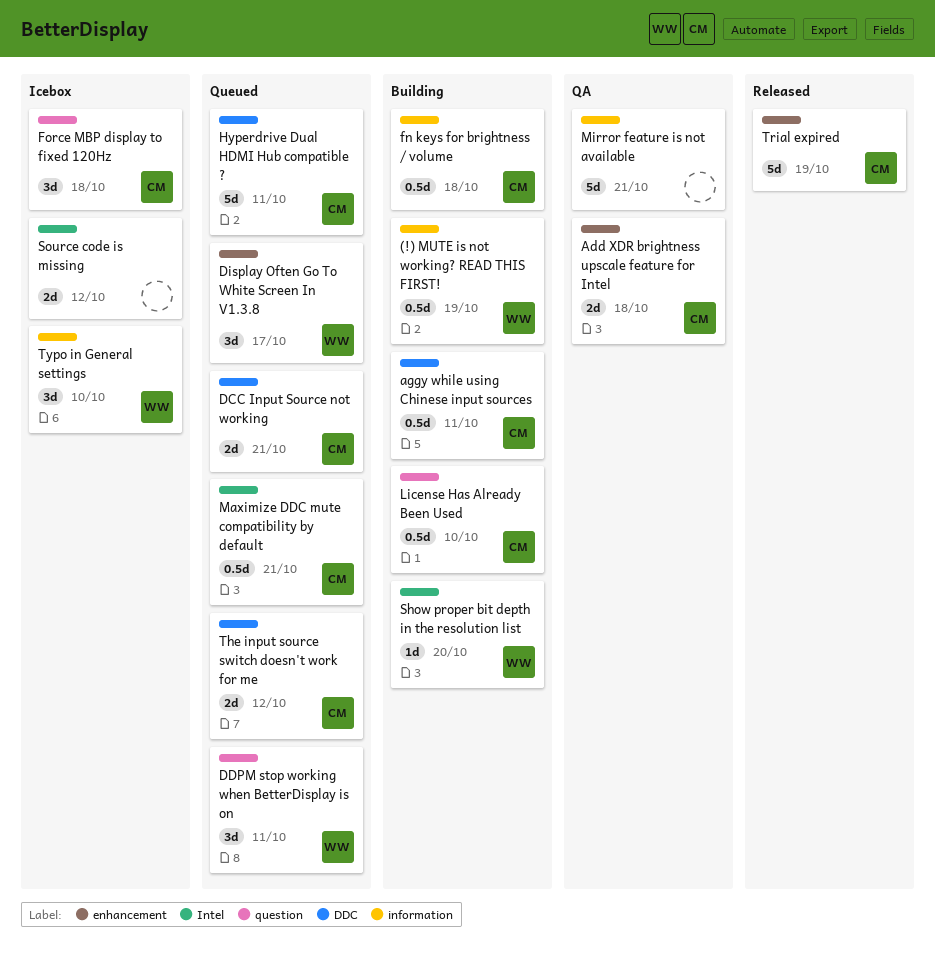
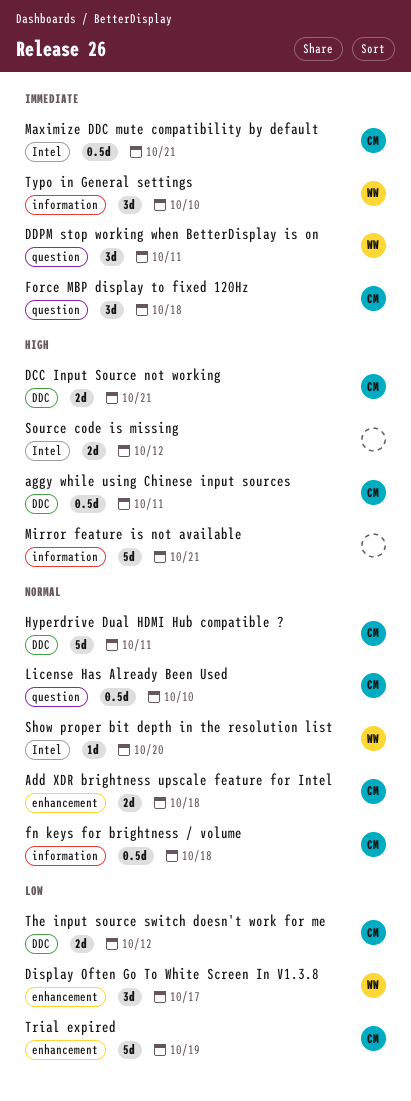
(!) MUTE is not working? READ THIS FIRST!: present -> none

